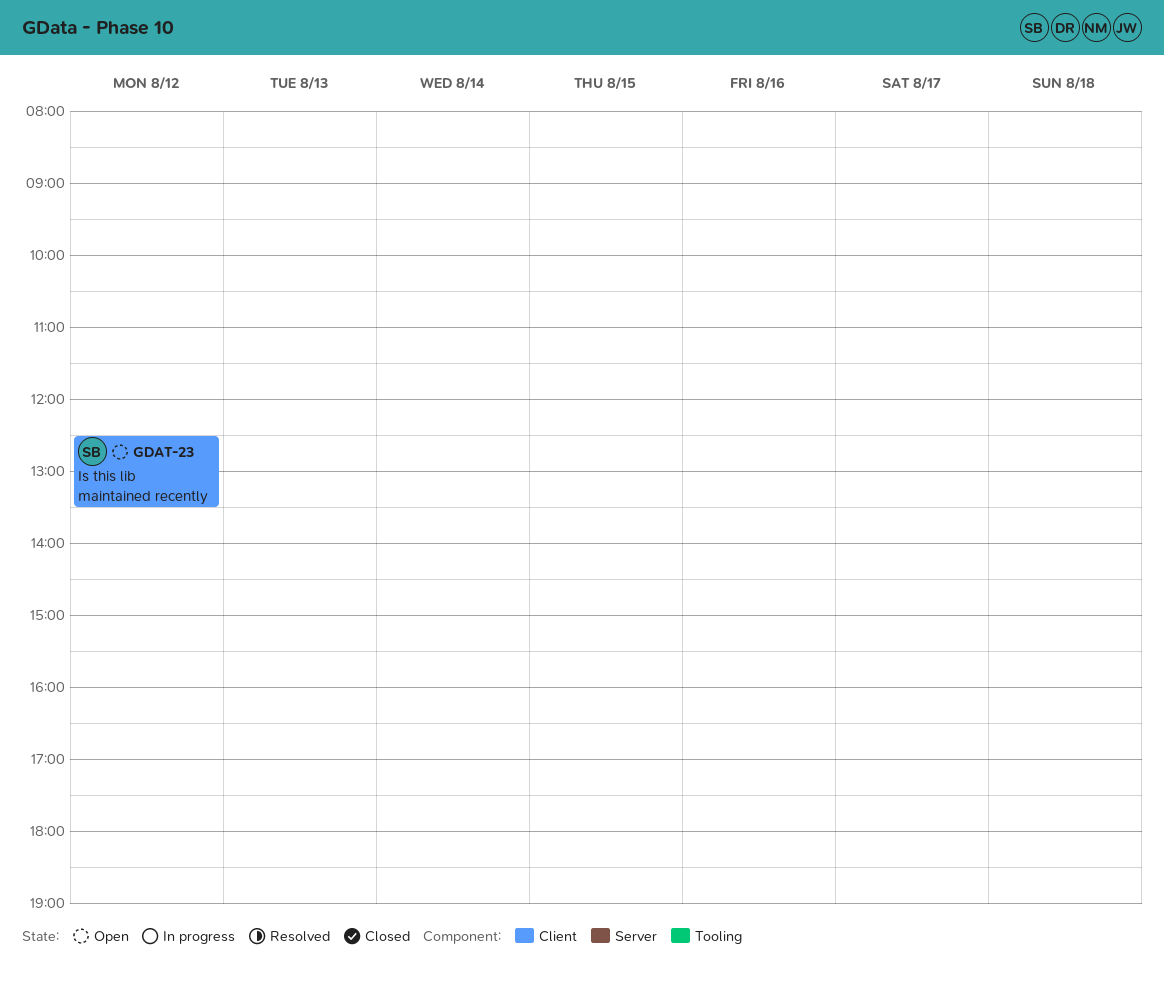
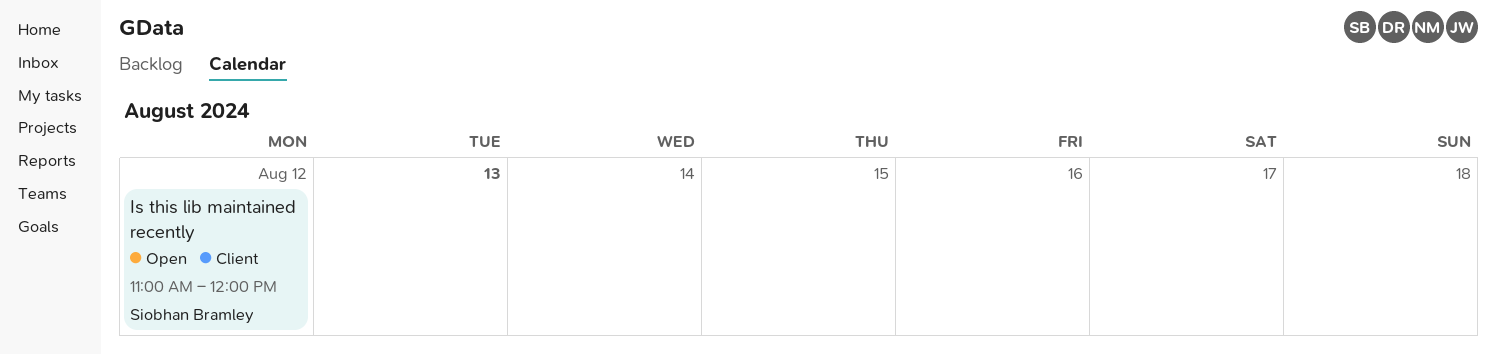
Is this lib maintained recently, begins: 12:30 -> 11:00
Is this lib maintained recently, ends: 13:30 -> 12:00

